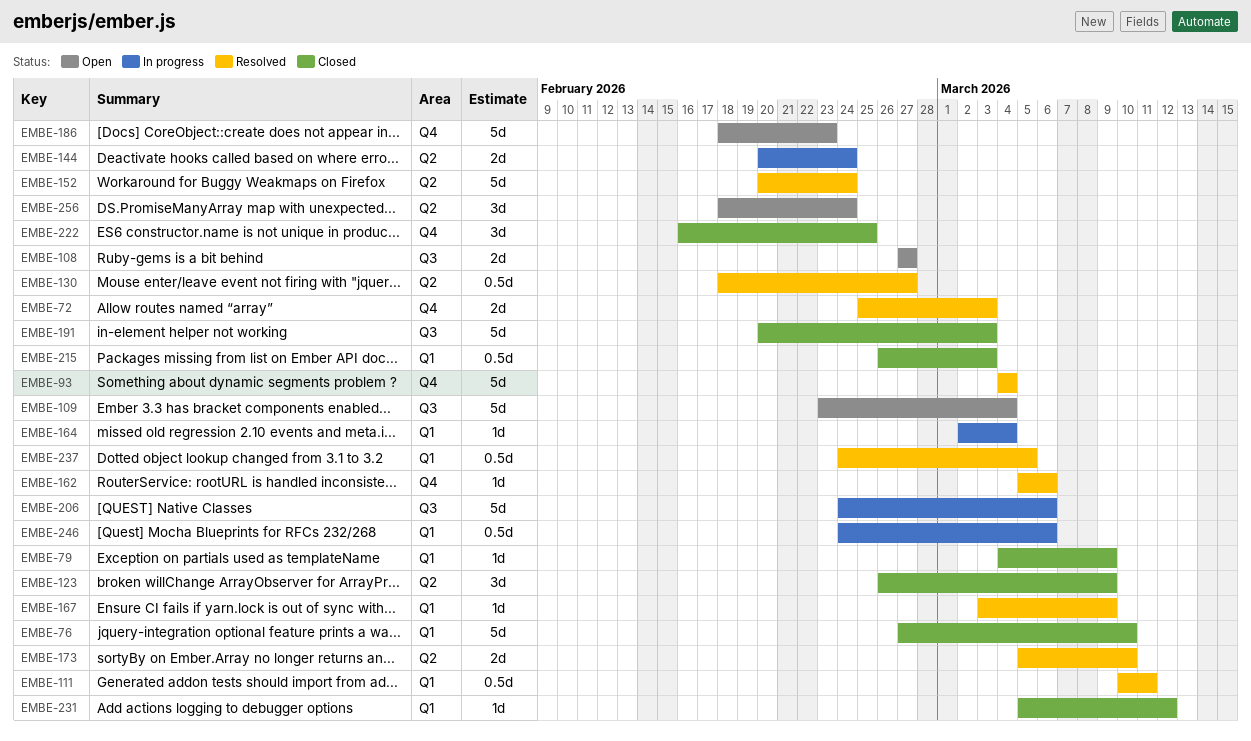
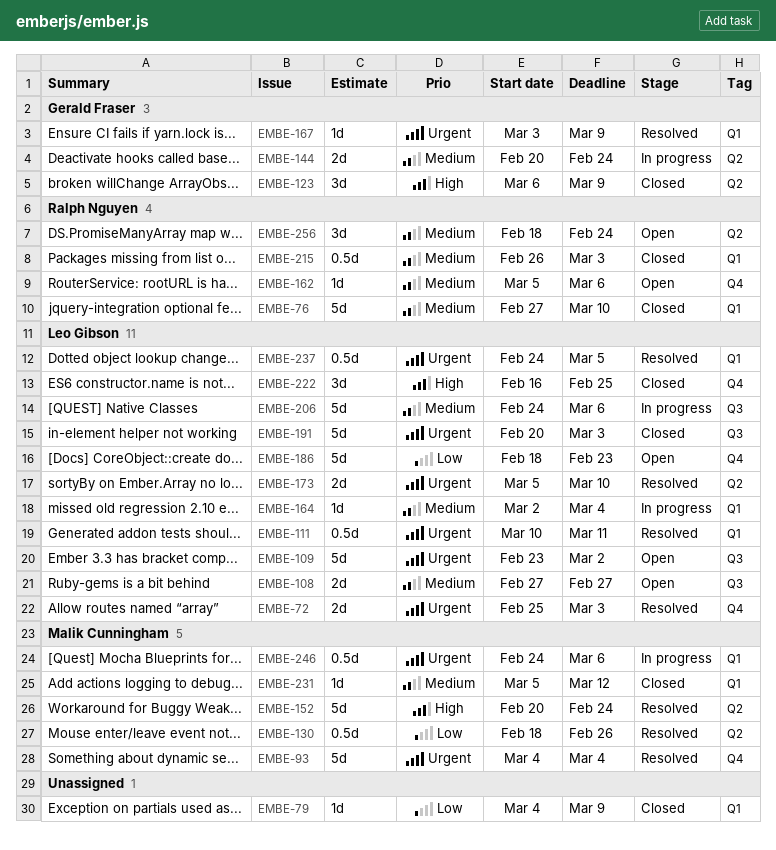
EMBE-109, due: Mar 4 -> Mar 2
EMBE-123, start: Feb 26 -> Mar 6
EMBE-130, due: Feb 27 -> Feb 26
EMBE-162, status: Resolved -> Open

